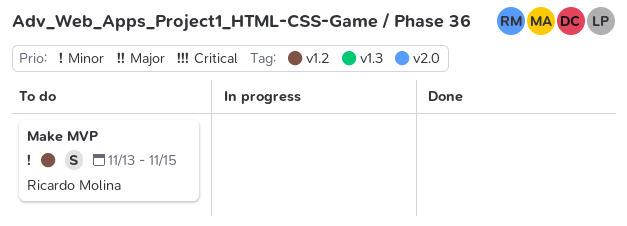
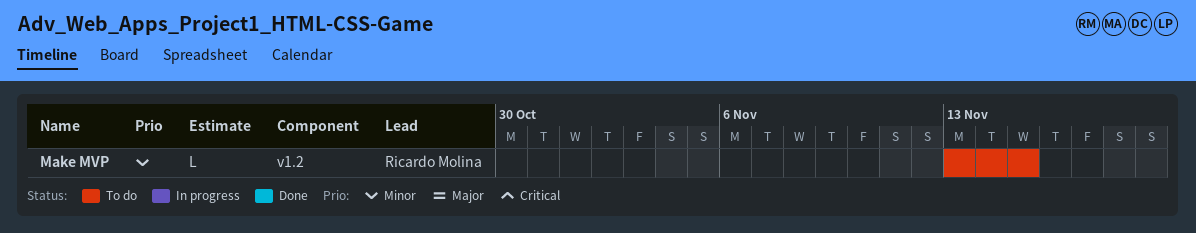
Make MVP, estimate: S -> L

